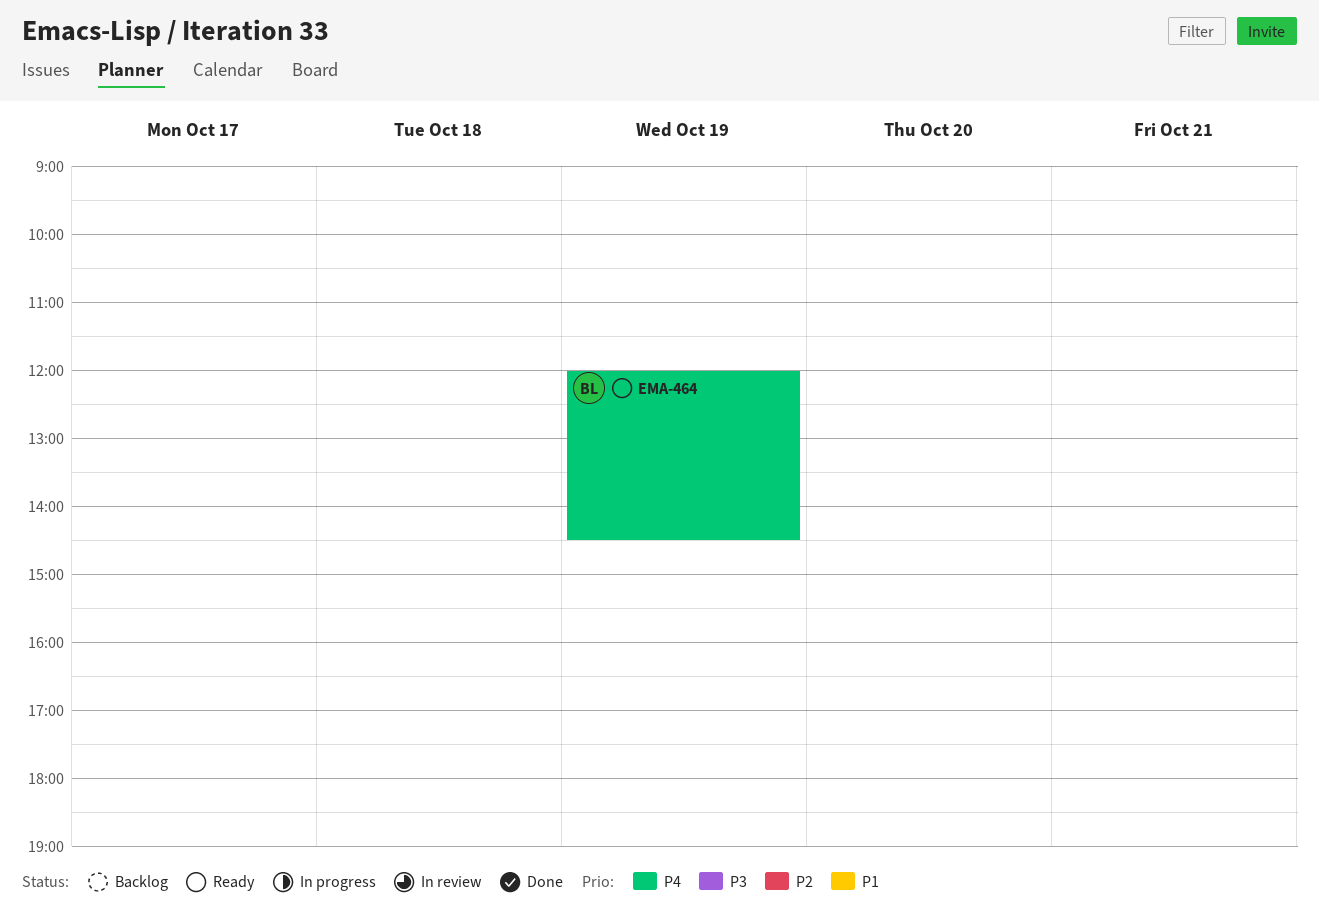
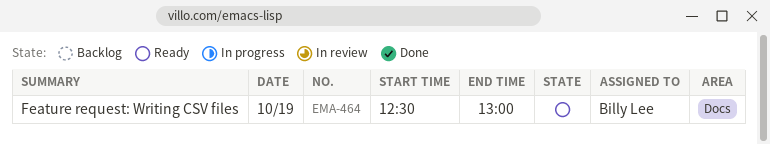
EMA-464, begins: 12:00 -> 12:30
EMA-464, ends: 14:30 -> 13:00

